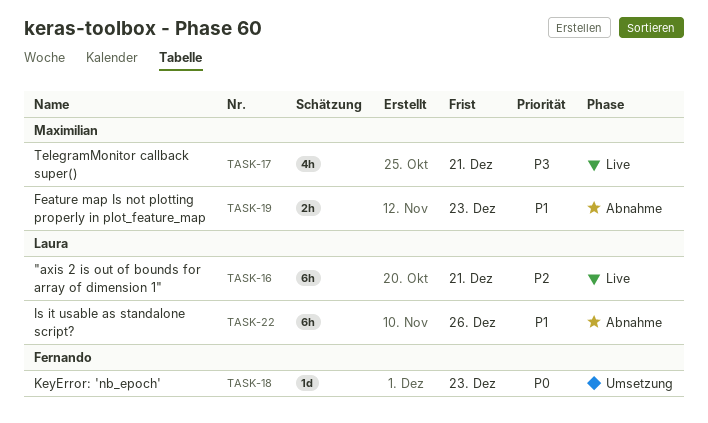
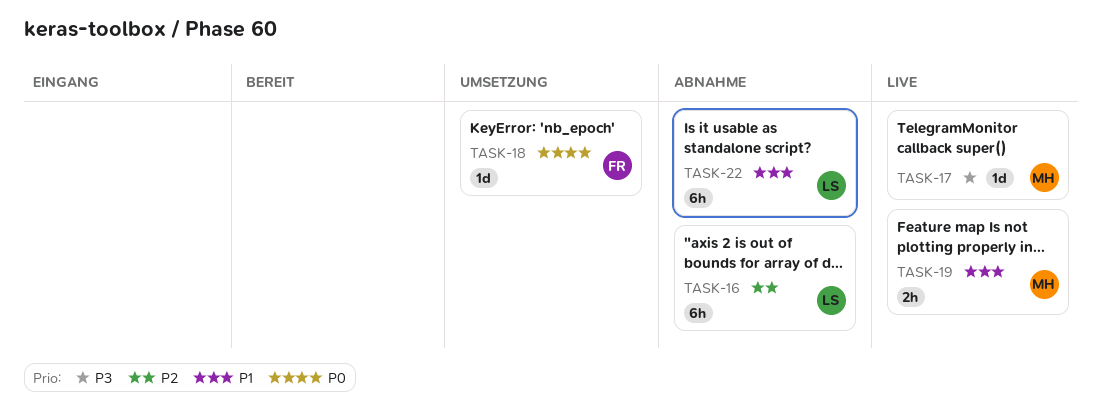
TASK-16, status: Live -> Abnahme
TASK-17, estimate: 4h -> 1d
TASK-19, status: Abnahme -> Live

